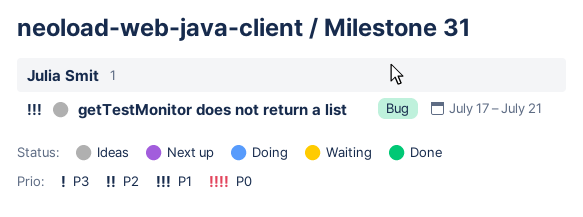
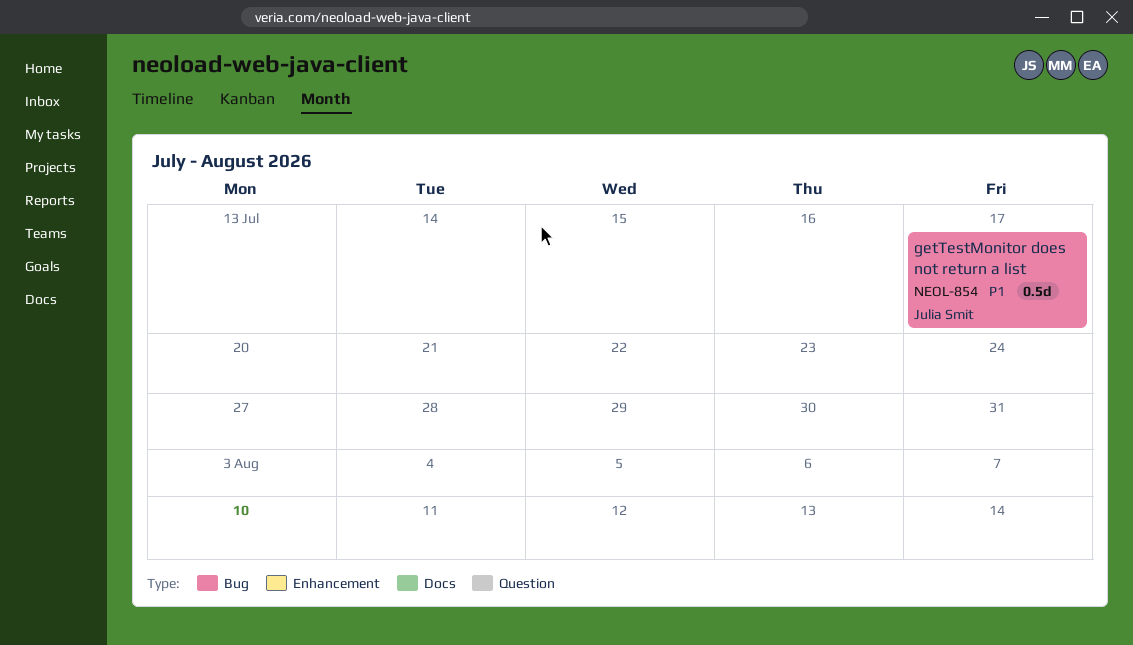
getTestMonitor does not return a list, due: Jul 21 -> Jul 17

